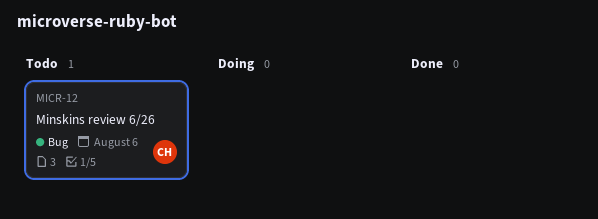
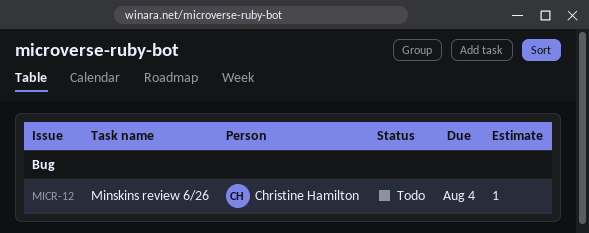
MICR-12, due: Aug 6 -> Aug 4

